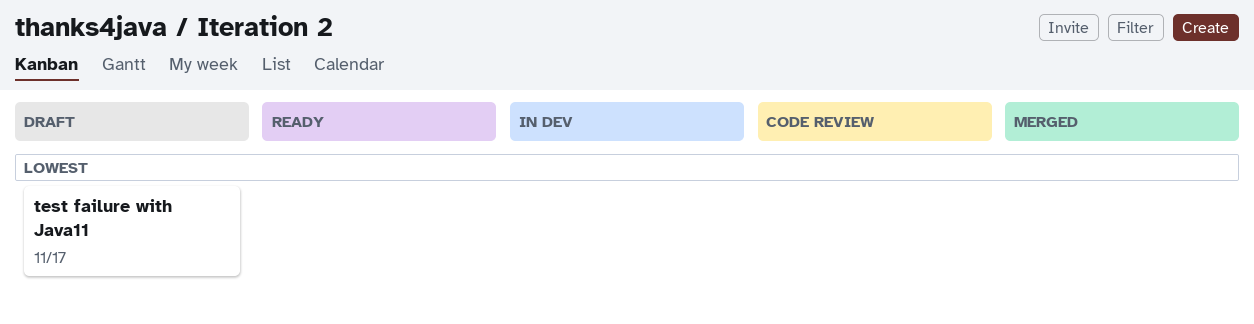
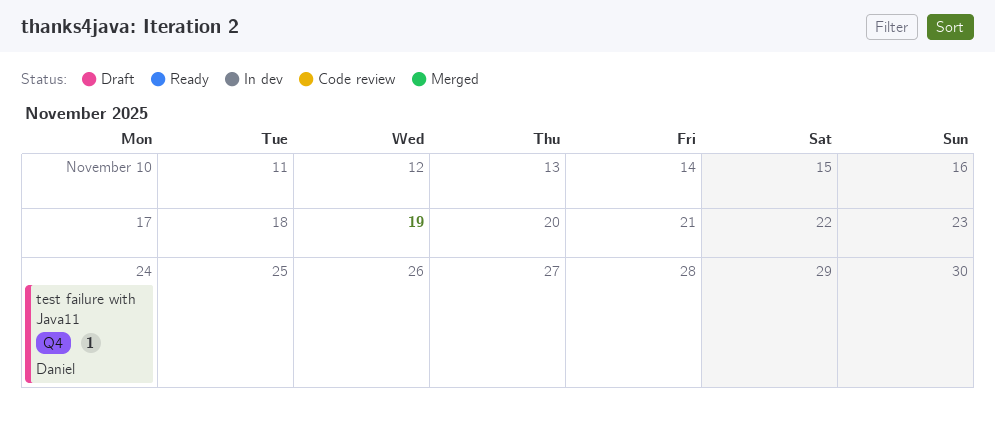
test failure with Java11, due: Nov 17 -> Nov 24

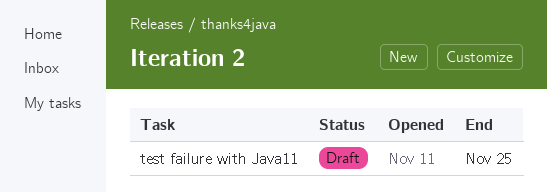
test failure with Java11, due: Nov 24 -> Nov 25

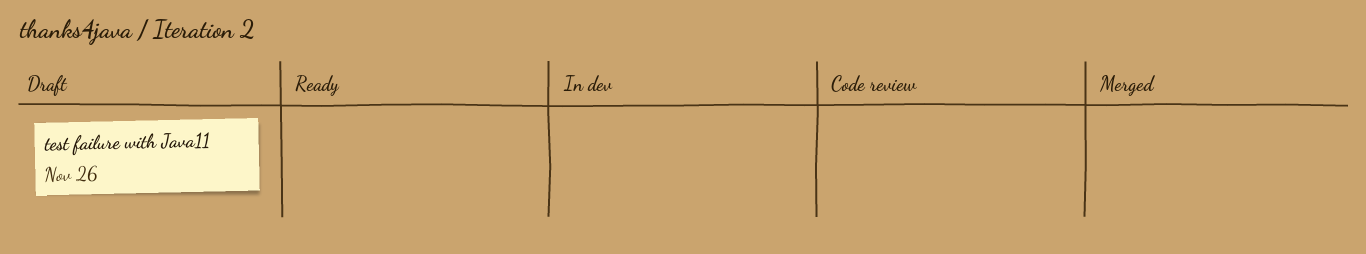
test failure with Java11, due: Nov 25 -> Nov 26

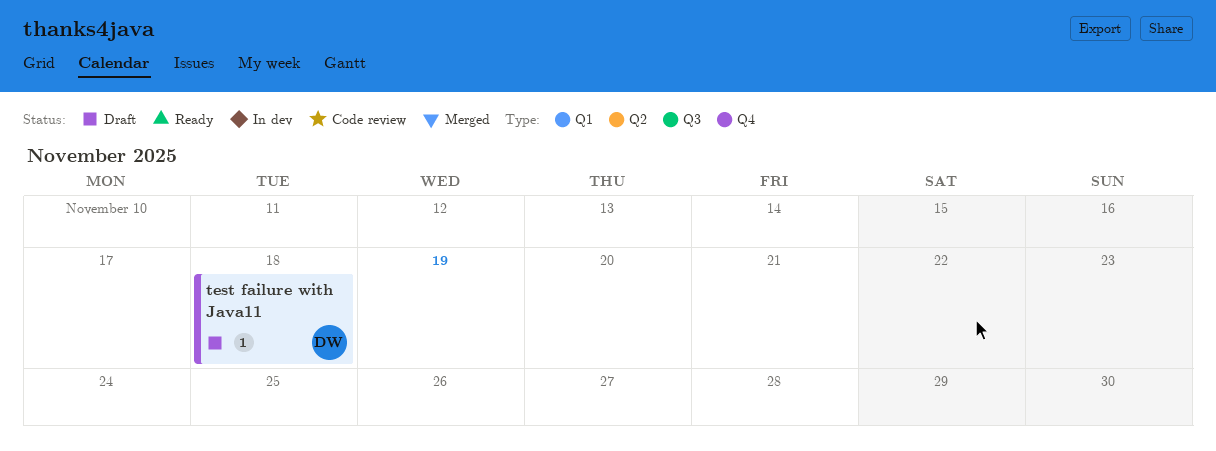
test failure with Java11, due: Nov 26 -> Nov 18

